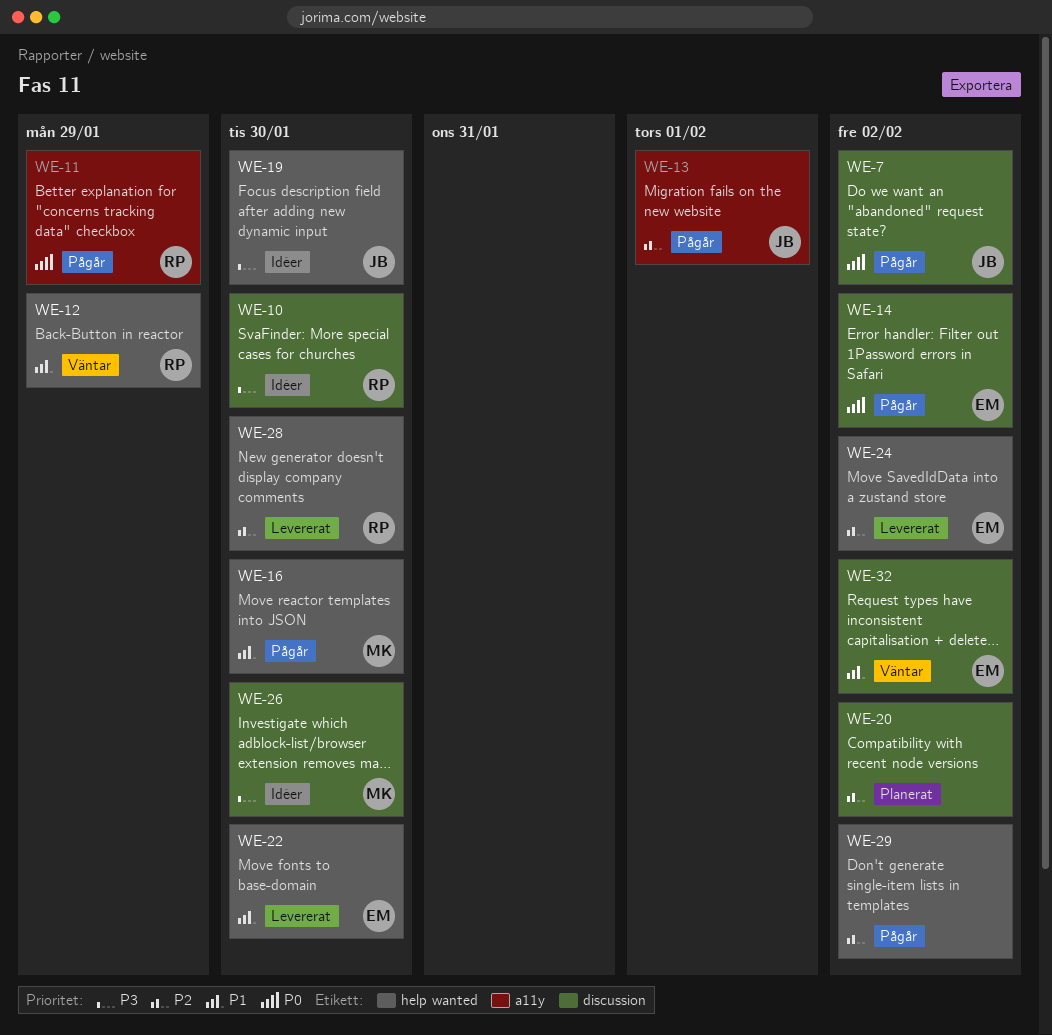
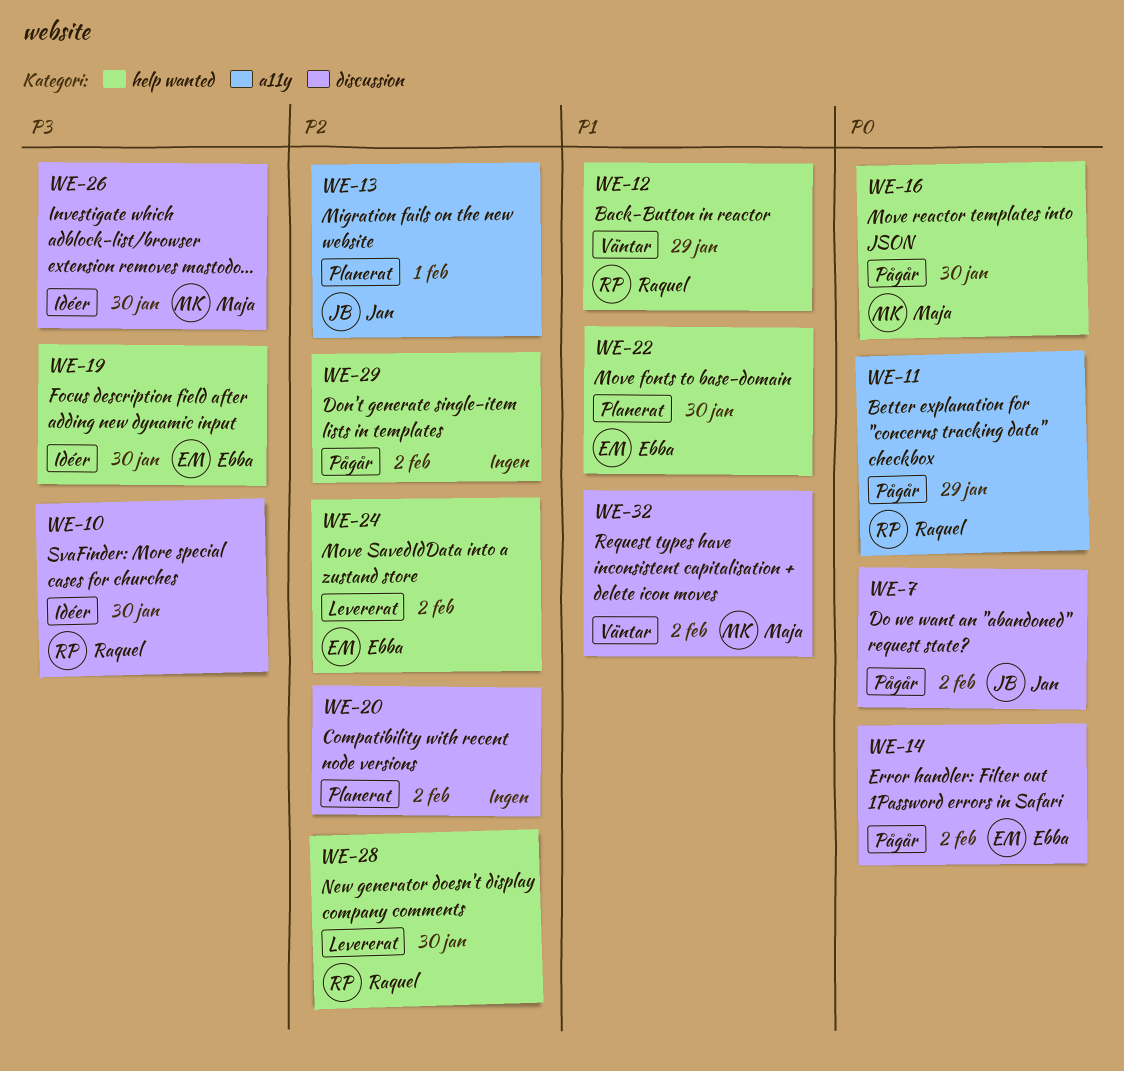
WE-13, status: Pågår -> Planerat
WE-16, priority: P1 -> P0
WE-19, owner: Jan -> Ebba
WE-22, status: Levererat -> Planerat
WE-32, owner: Ebba -> Maja

